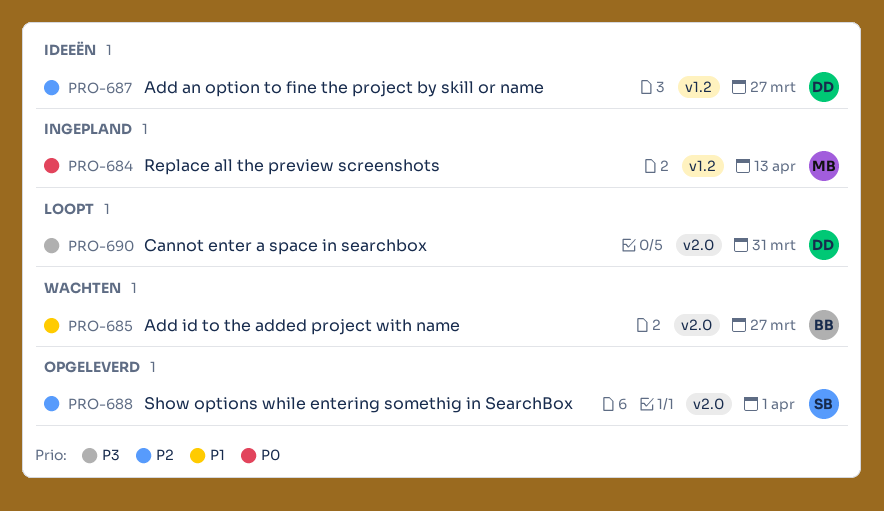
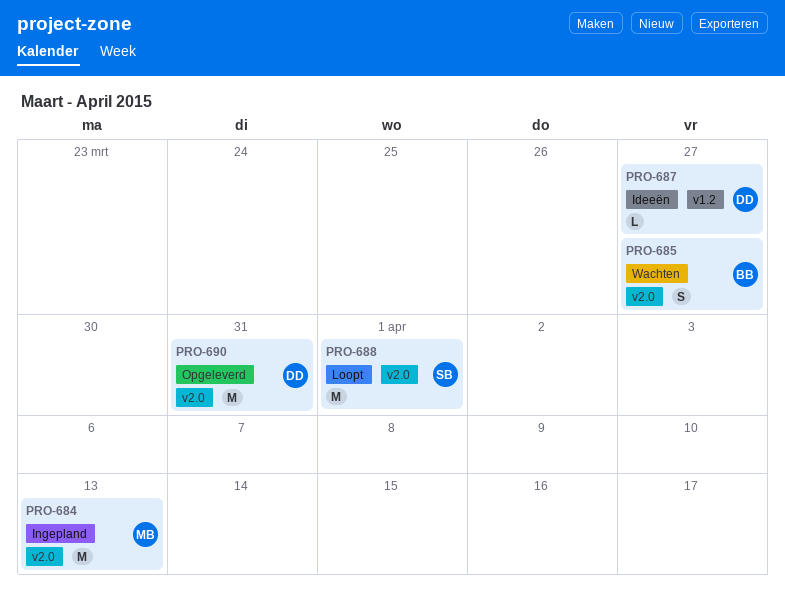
PRO-684, label: v1.2 -> v2.0
PRO-688, status: Opgeleverd -> Loopt
PRO-690, status: Loopt -> Opgeleverd

